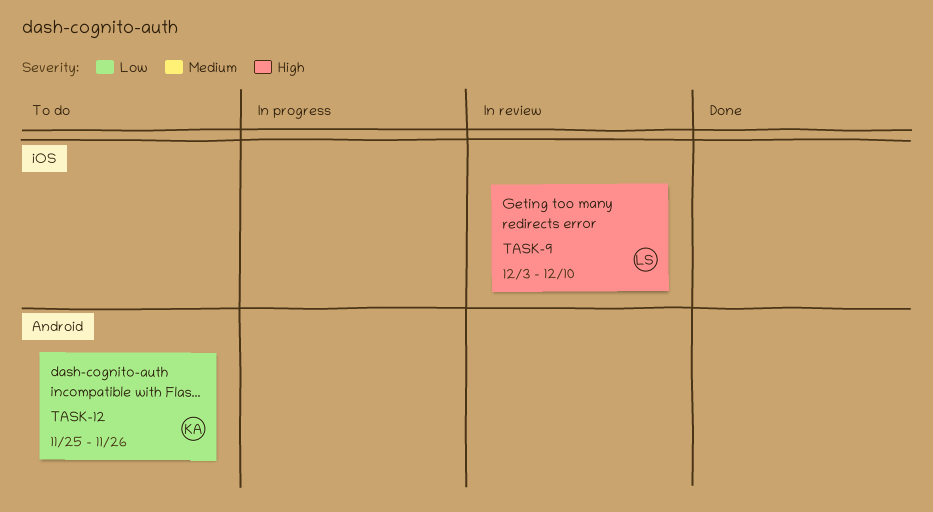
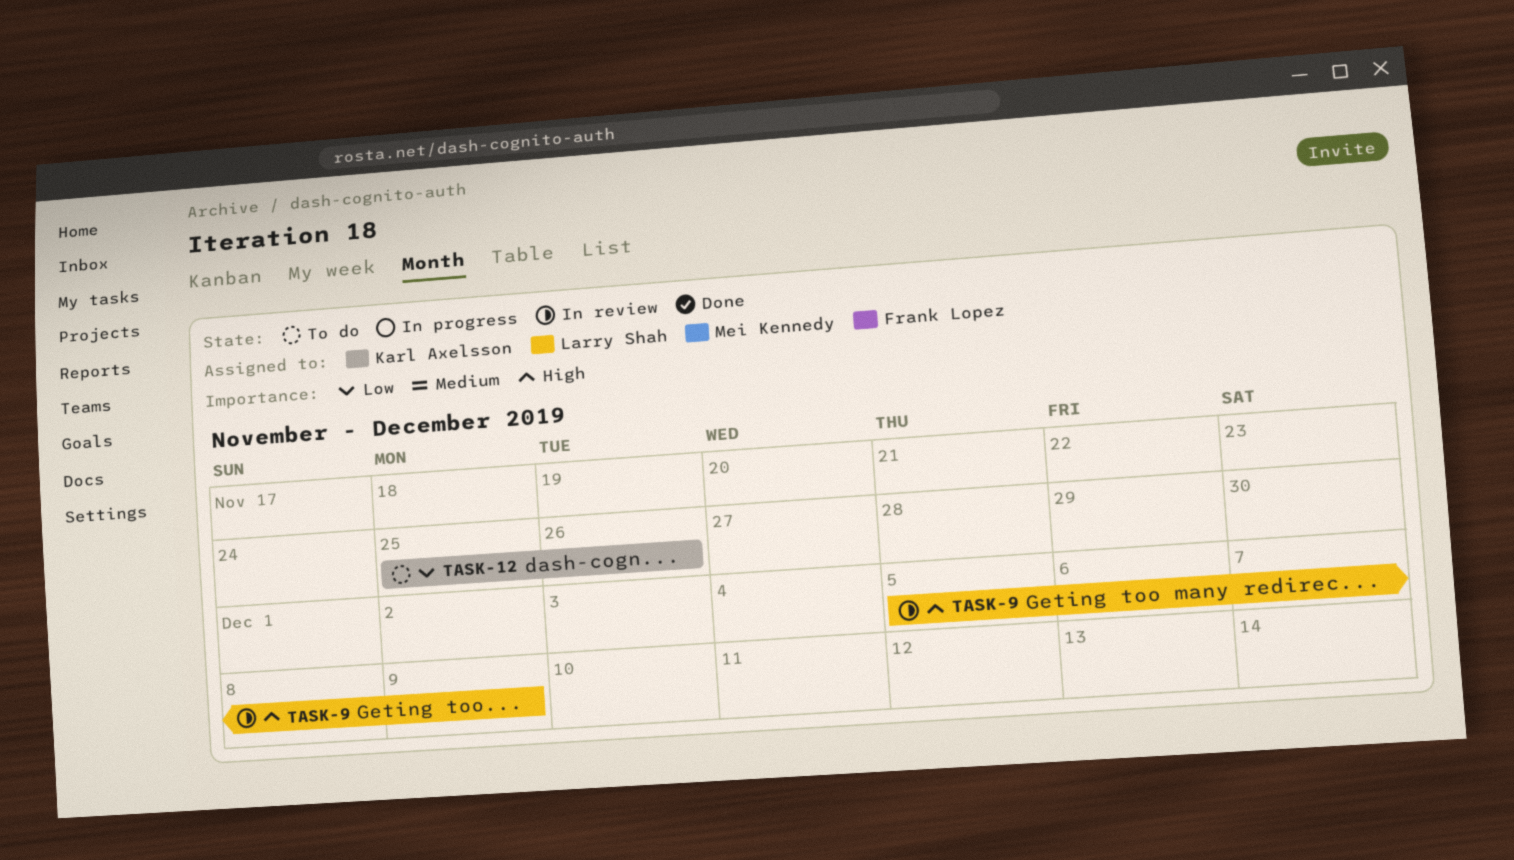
TASK-9, start: Dec 3 -> Dec 5
TASK-9, due: Dec 10 -> Dec 9

